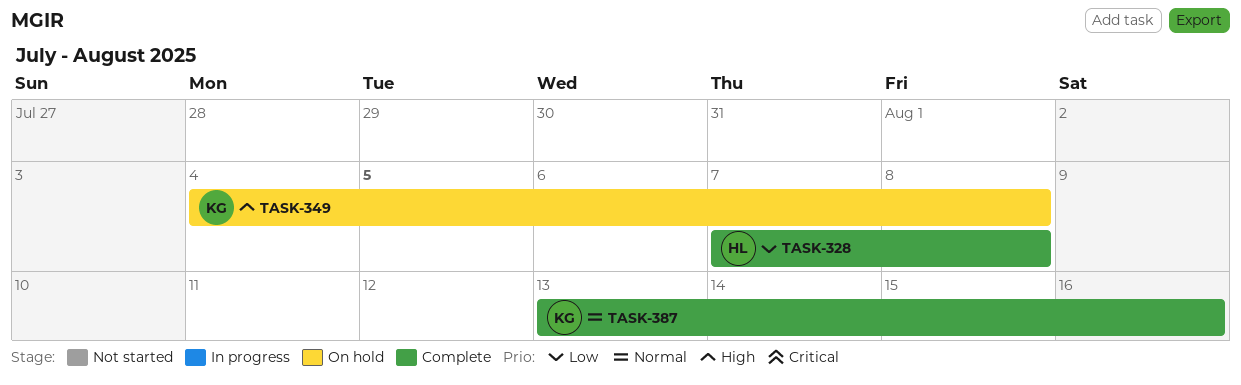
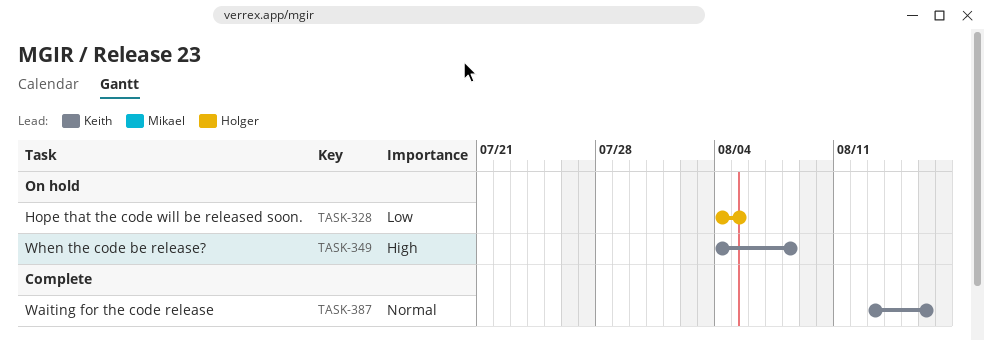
TASK-328, status: Complete -> On hold
TASK-328, start: Aug 7 -> Aug 4
TASK-328, due: Aug 8 -> Aug 5

